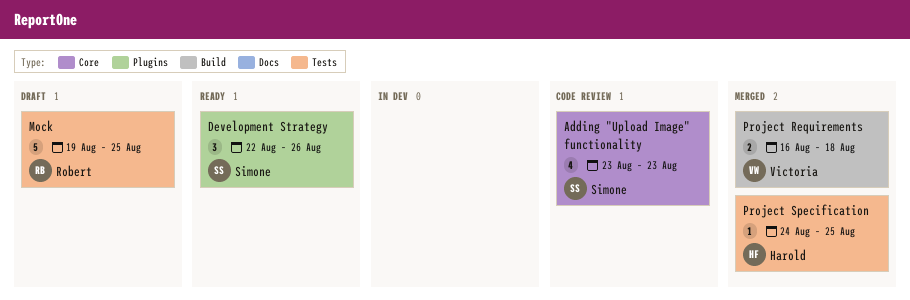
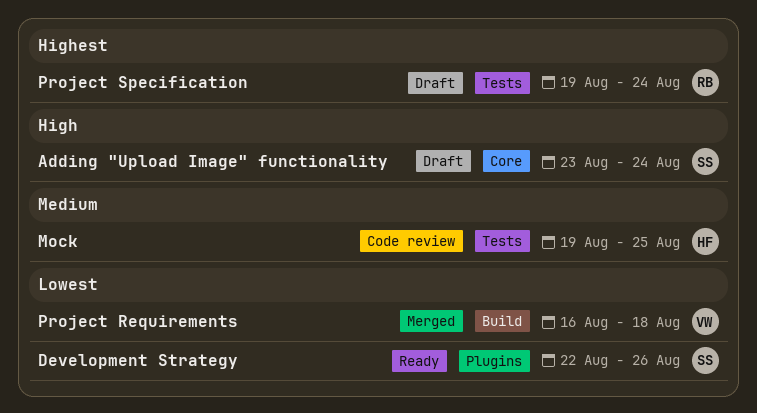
Adding "Upload Image" functionality, status: Code review -> Draft
Adding "Upload Image" functionality, due: Aug 23 -> Aug 24
Mock, status: Draft -> Code review
Mock, owner: Robert -> Harold
Project Specification, status: Merged -> Draft
Project Specification, owner: Harold -> Robert
Project Specification, start: Aug 24 -> Aug 19
Project Specification, due: Aug 25 -> Aug 24

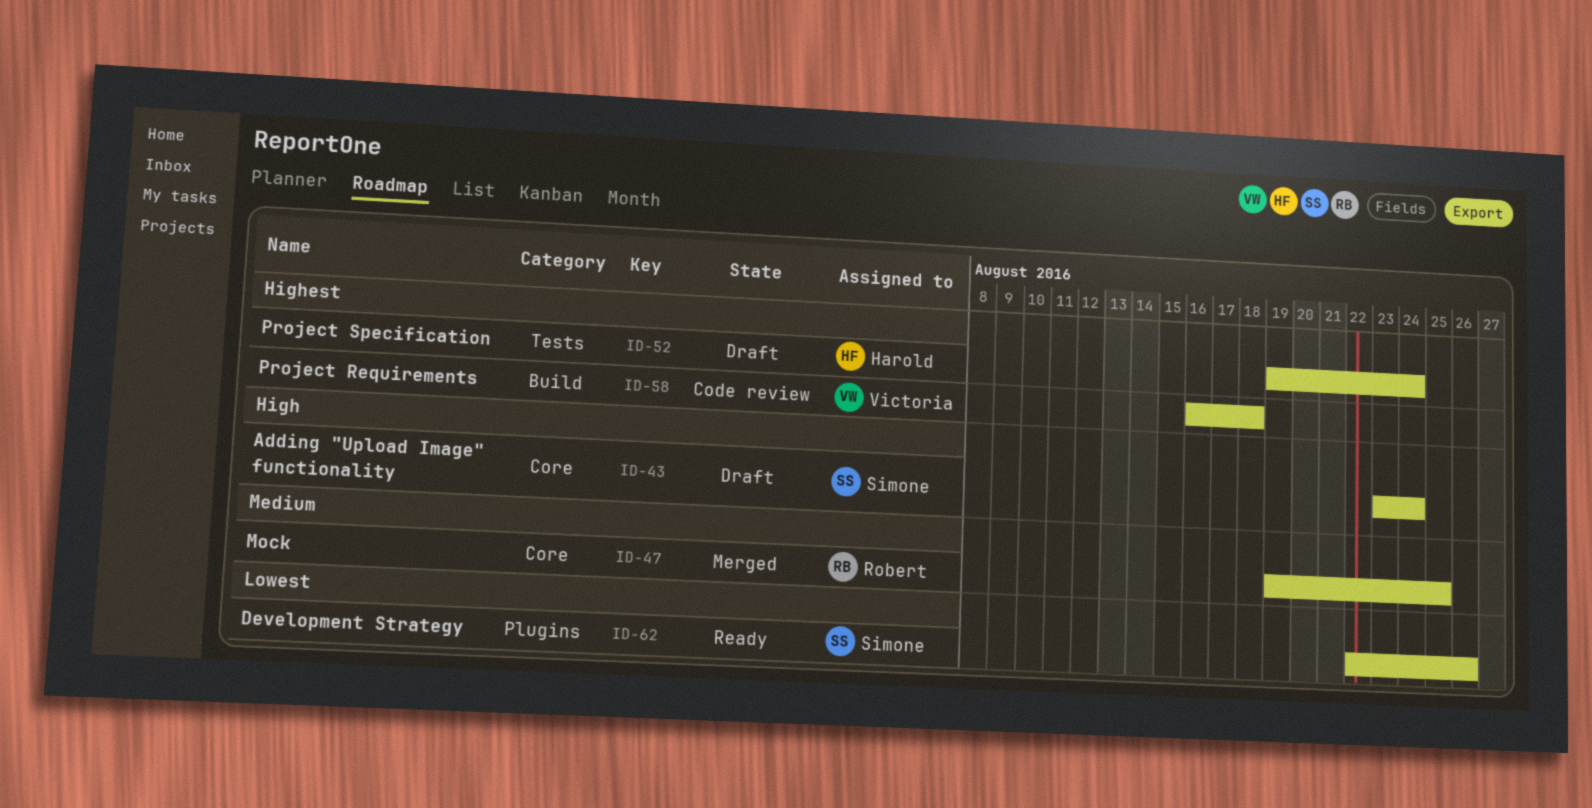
Mock, status: Code review -> Merged
Mock, owner: Harold -> Robert
Mock, label: Tests -> Core
Project Requirements, status: Merged -> Code review
Project Requirements, priority: Lowest -> Highest
Project Specification, owner: Robert -> Harold

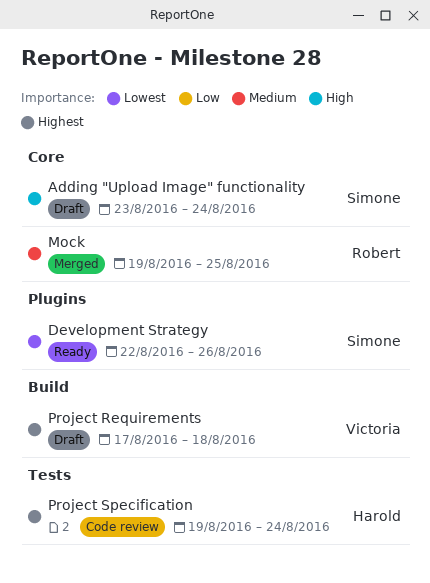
Project Requirements, status: Code review -> Draft
Project Requirements, start: Aug 16 -> Aug 17
Project Specification, status: Draft -> Code review

